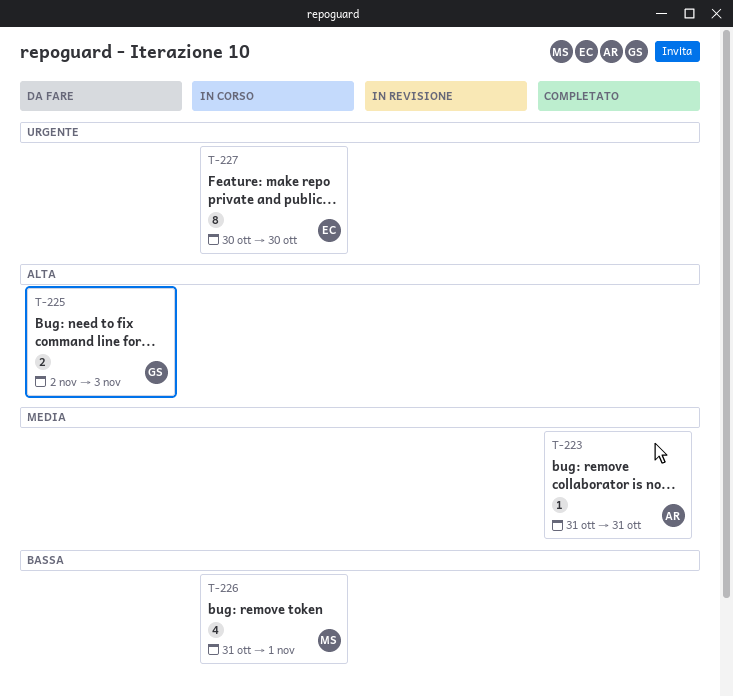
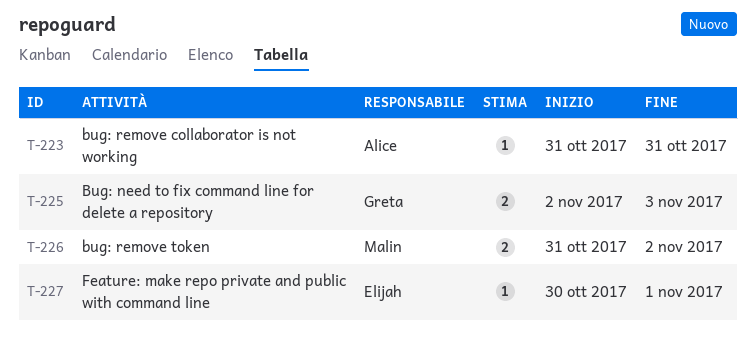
T-226, estimate: 4 -> 2
T-226, due: Nov 1 -> Nov 2
T-227, estimate: 8 -> 1
T-227, due: Oct 30 -> Nov 1

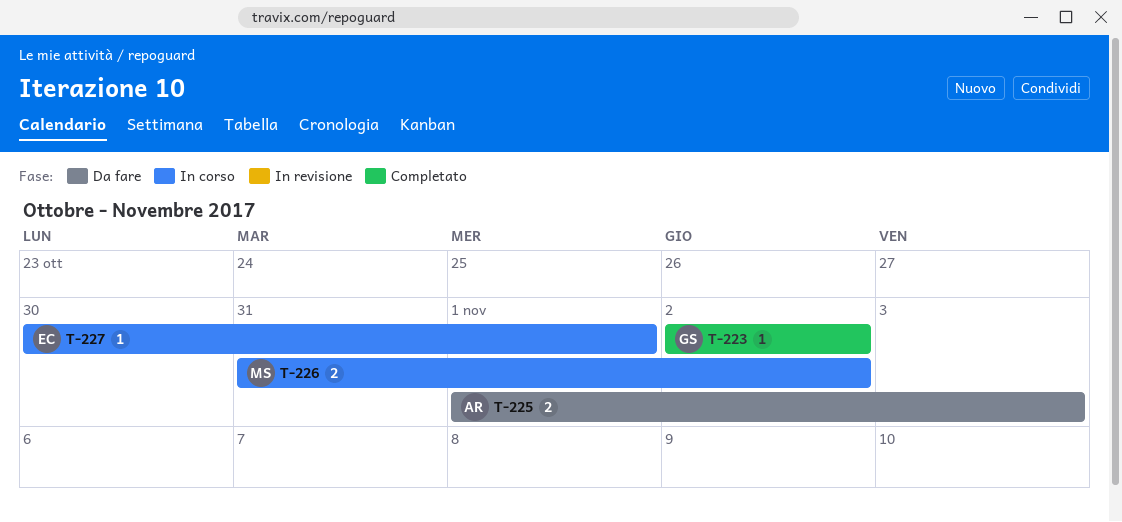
T-223, owner: Alice -> Greta
T-223, start: Oct 31 -> Nov 2
T-223, due: Oct 31 -> Nov 2
T-225, owner: Greta -> Alice
T-225, start: Nov 2 -> Nov 1

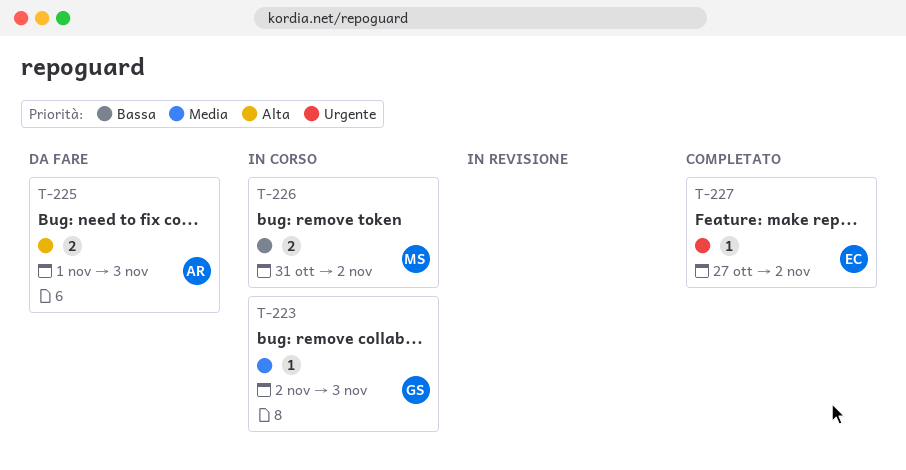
T-223, status: Completato -> In corso
T-223, due: Nov 2 -> Nov 3
T-227, status: In corso -> Completato
T-227, start: Oct 30 -> Oct 27
T-227, due: Nov 1 -> Nov 2

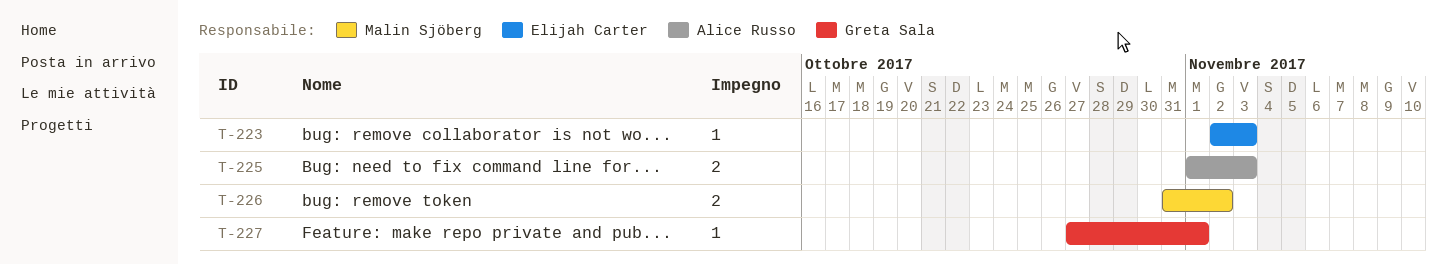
T-223, owner: Greta Sala -> Elijah Carter
T-227, owner: Elijah Carter -> Greta Sala
T-227, due: Nov 2 -> Nov 1

